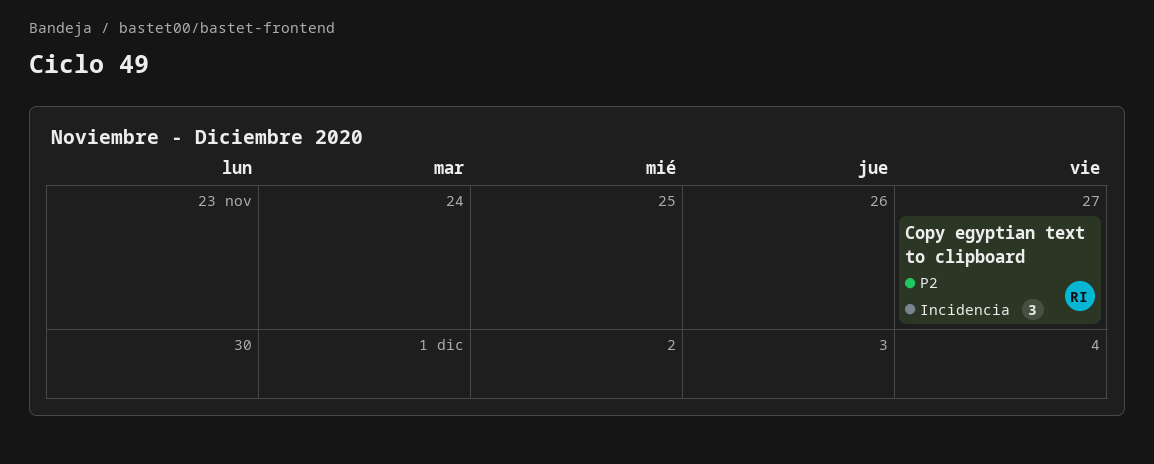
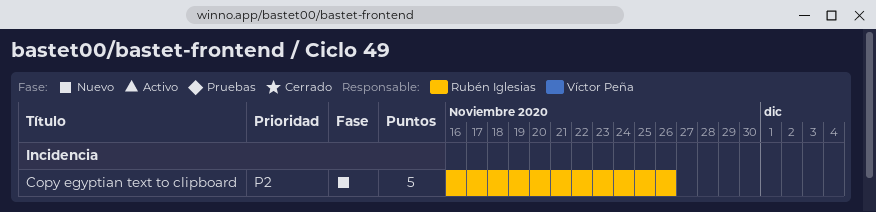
Copy egyptian text to clipboard, estimate: 3 -> 5
Copy egyptian text to clipboard, due: Nov 27 -> Nov 26

